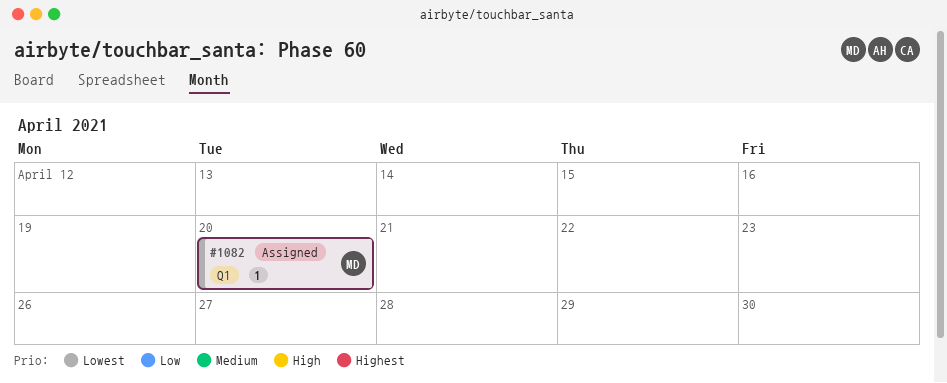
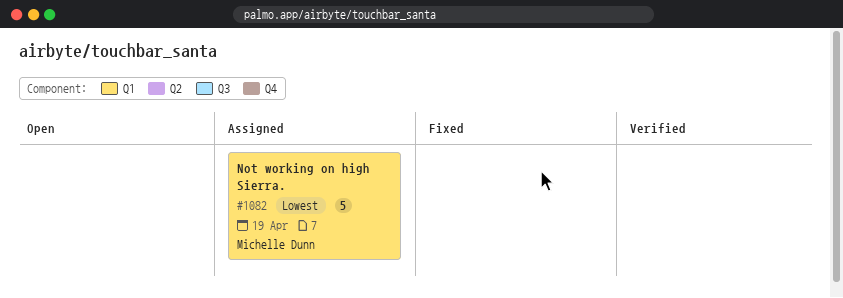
#1082, estimate: 1 -> 5
#1082, due: Apr 20 -> Apr 19

